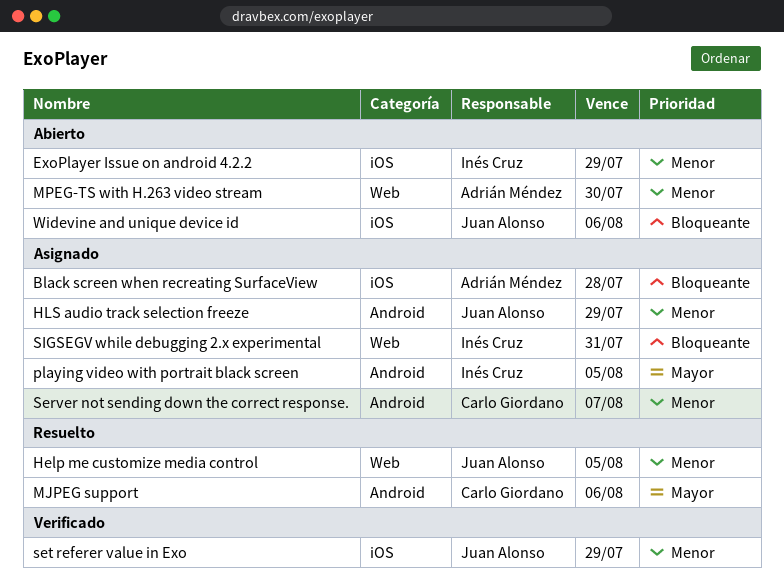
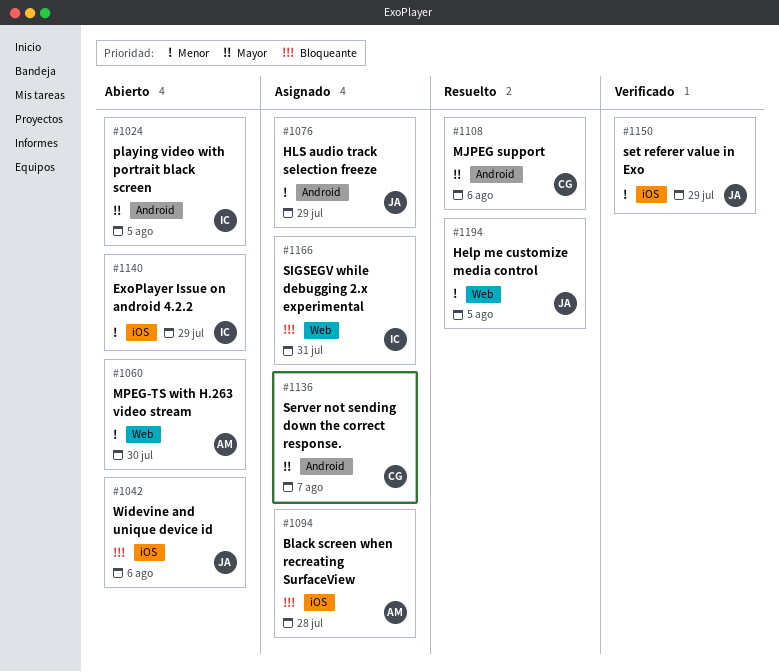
playing video with portrait black screen, status: Asignado -> Abierto
Server not sending down the correct response., priority: Menor -> Mayor

